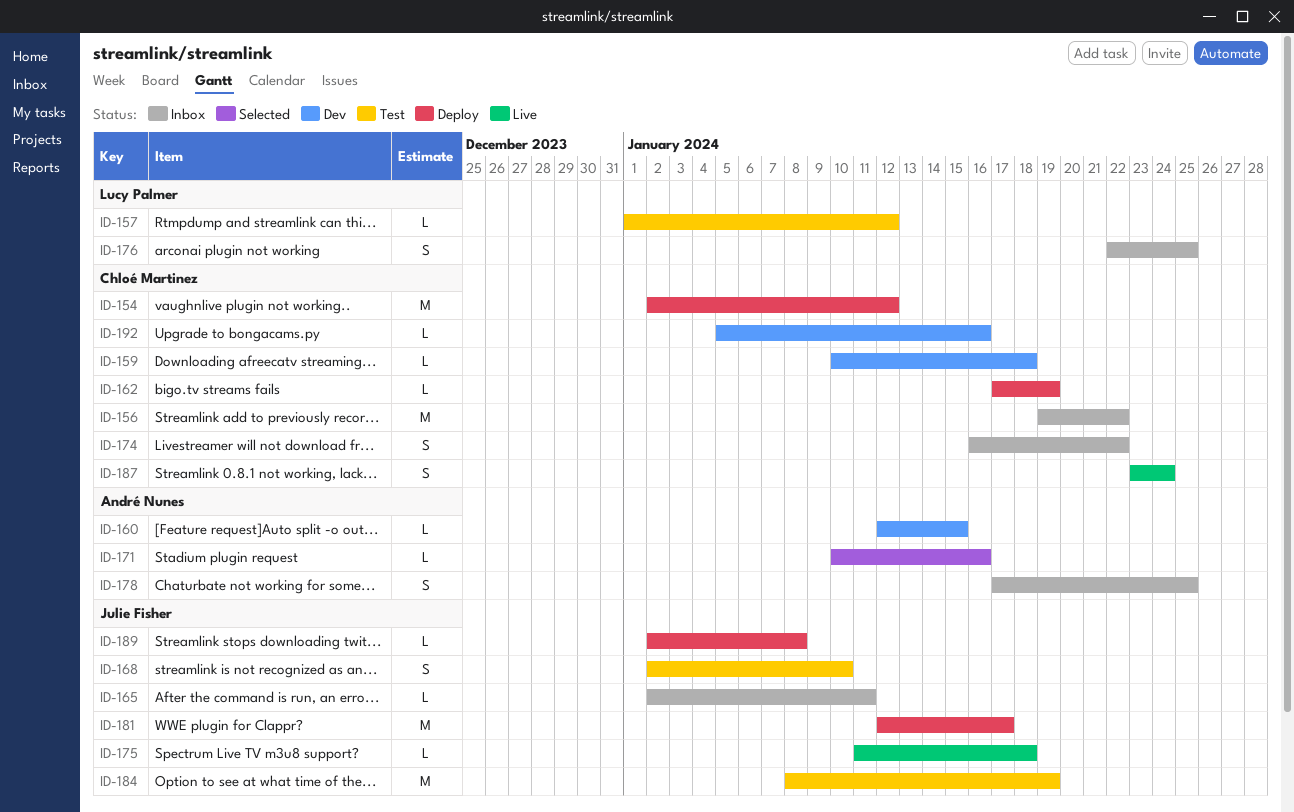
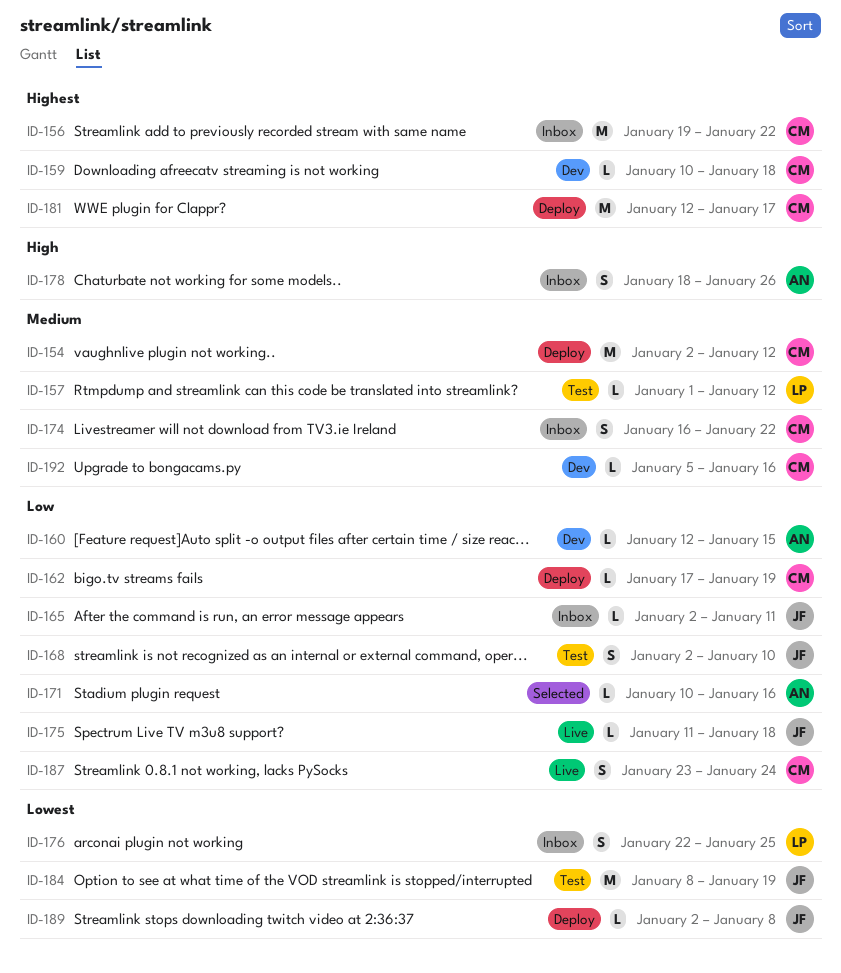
ID-178, start: Jan 17 -> Jan 18
ID-178, due: Jan 25 -> Jan 26
ID-181, owner: Julie Fisher -> Chloé Martinez

